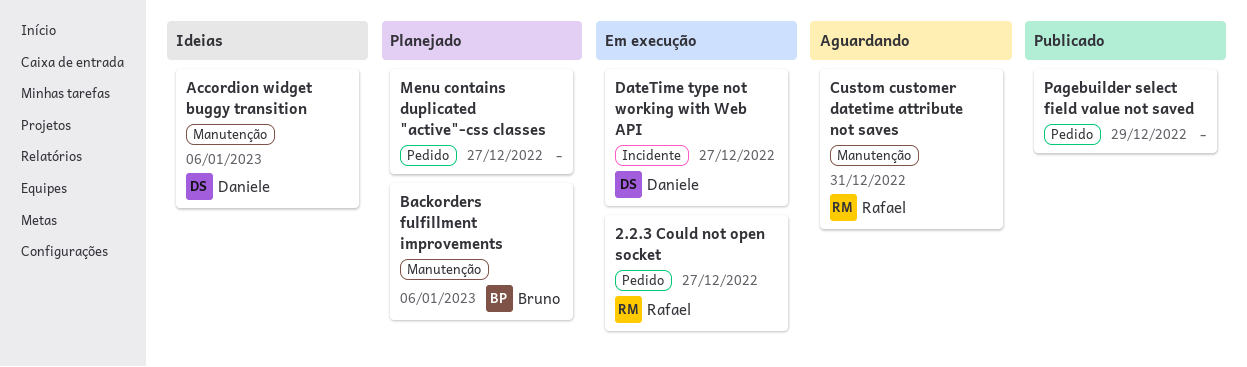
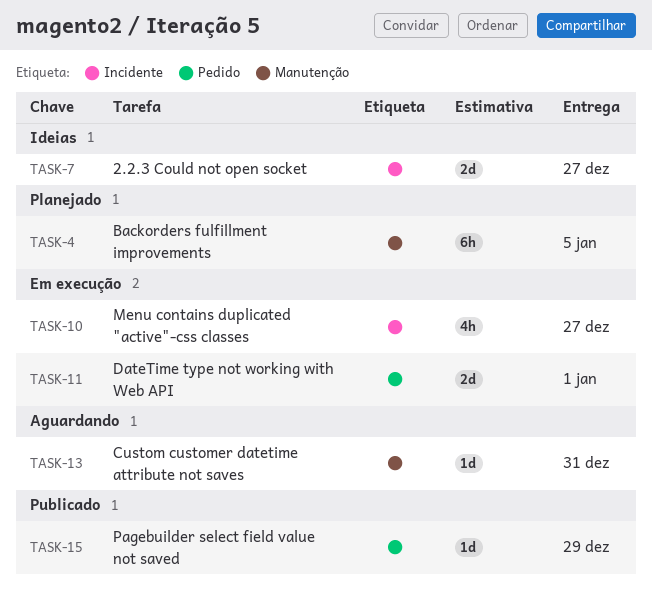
2.2.3 Could not open socket, status: Em execução -> Ideias
2.2.3 Could not open socket, label: Pedido -> Incidente
Accordion widget buggy transition: present -> none
Backorders fulfillment improvements, due: Jan 6 -> Jan 5
DateTime type not working with Web API, label: Incidente -> Pedido
DateTime type not working with Web API, due: Dec 27 -> Jan 1
Menu contains duplicated "active"-css classes, status: Planejado -> Em execução
Menu contains duplicated "active"-css classes, label: Pedido -> Incidente

